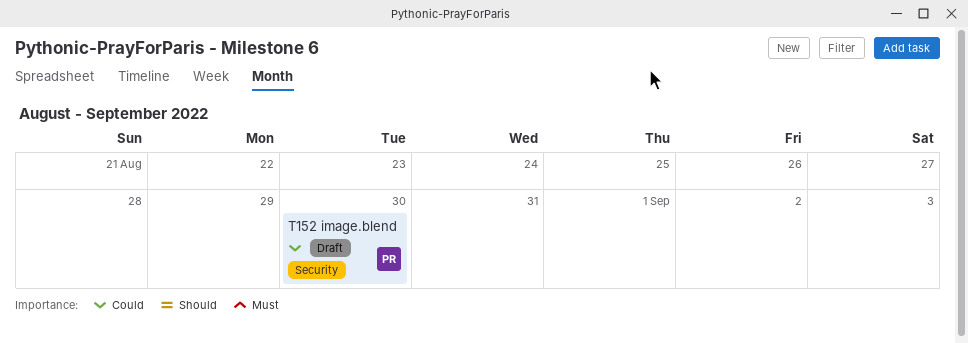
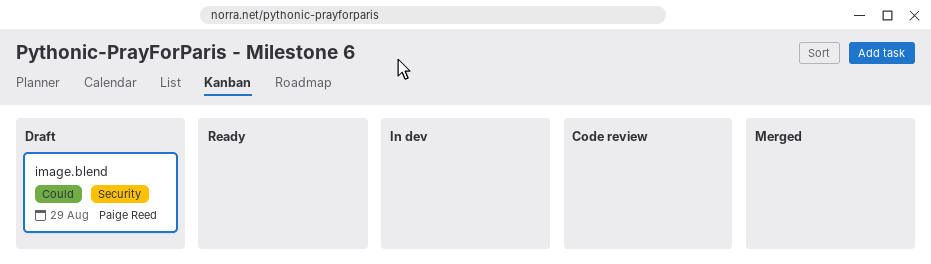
image.blend, due: Aug 30 -> Aug 29

